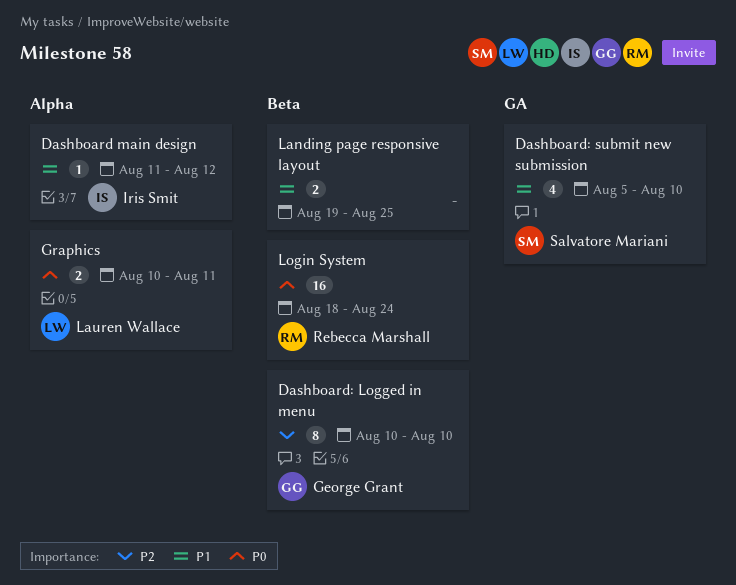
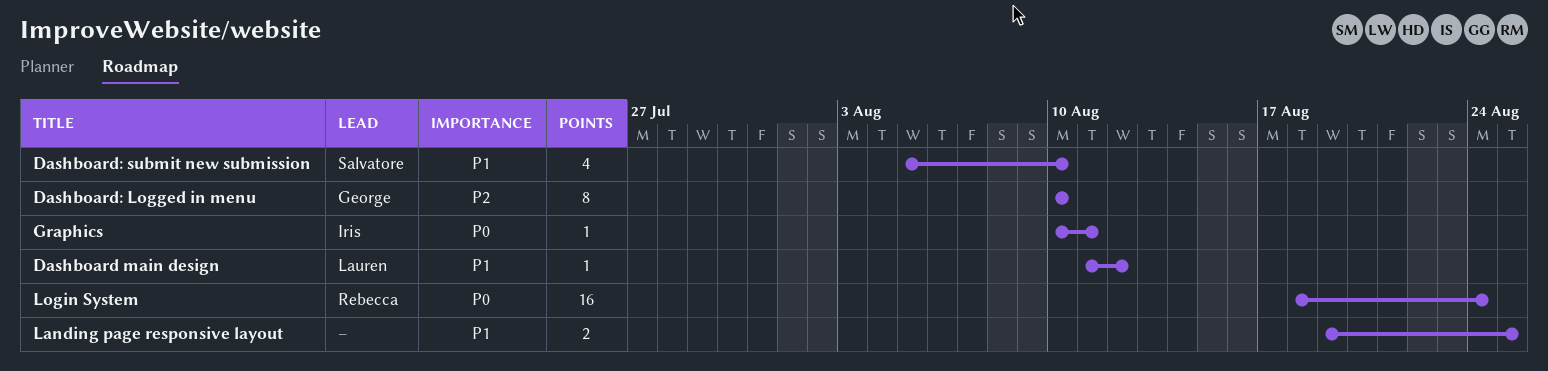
Dashboard main design, owner: Iris Smit -> Lauren Wallace
Graphics, owner: Lauren Wallace -> Iris Smit
Graphics, estimate: 2 -> 1

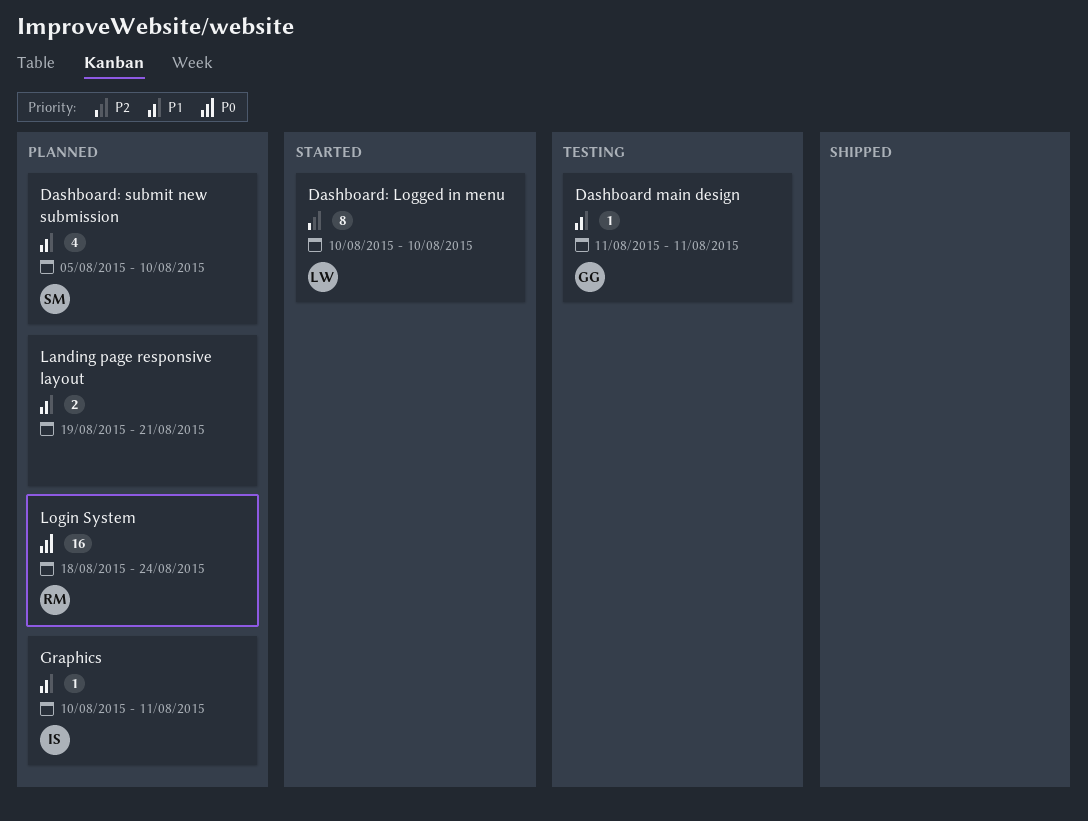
Dashboard main design, owner: Lauren -> George
Dashboard main design, due: Aug 12 -> Aug 11
Dashboard: Logged in menu, owner: George -> Lauren
Graphics, priority: P0 -> P1
Landing page responsive layout, due: Aug 25 -> Aug 21

